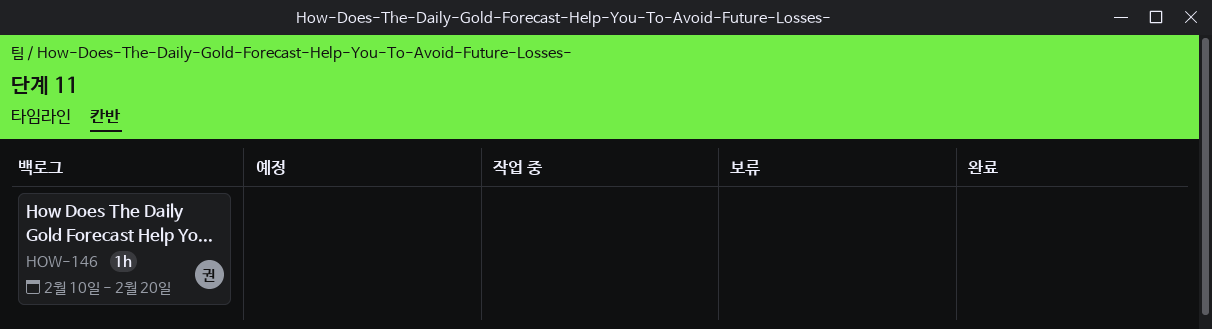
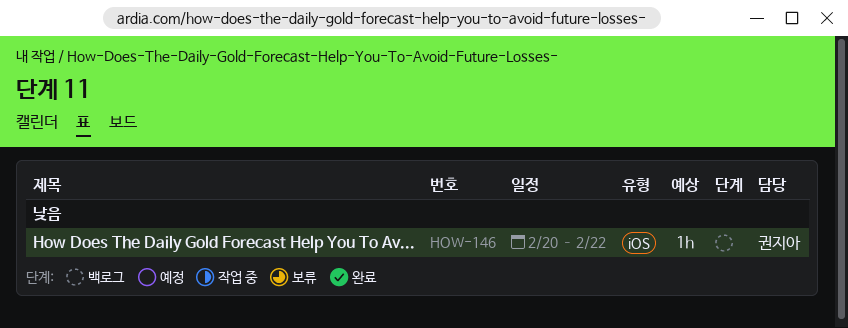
HOW-146, start: Feb 10 -> Feb 20
HOW-146, due: Feb 20 -> Feb 22

